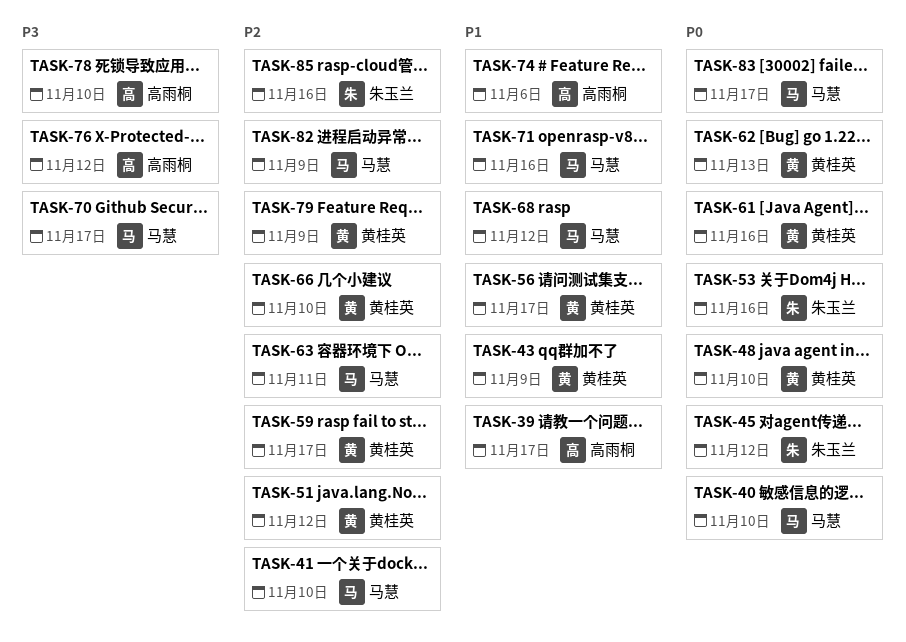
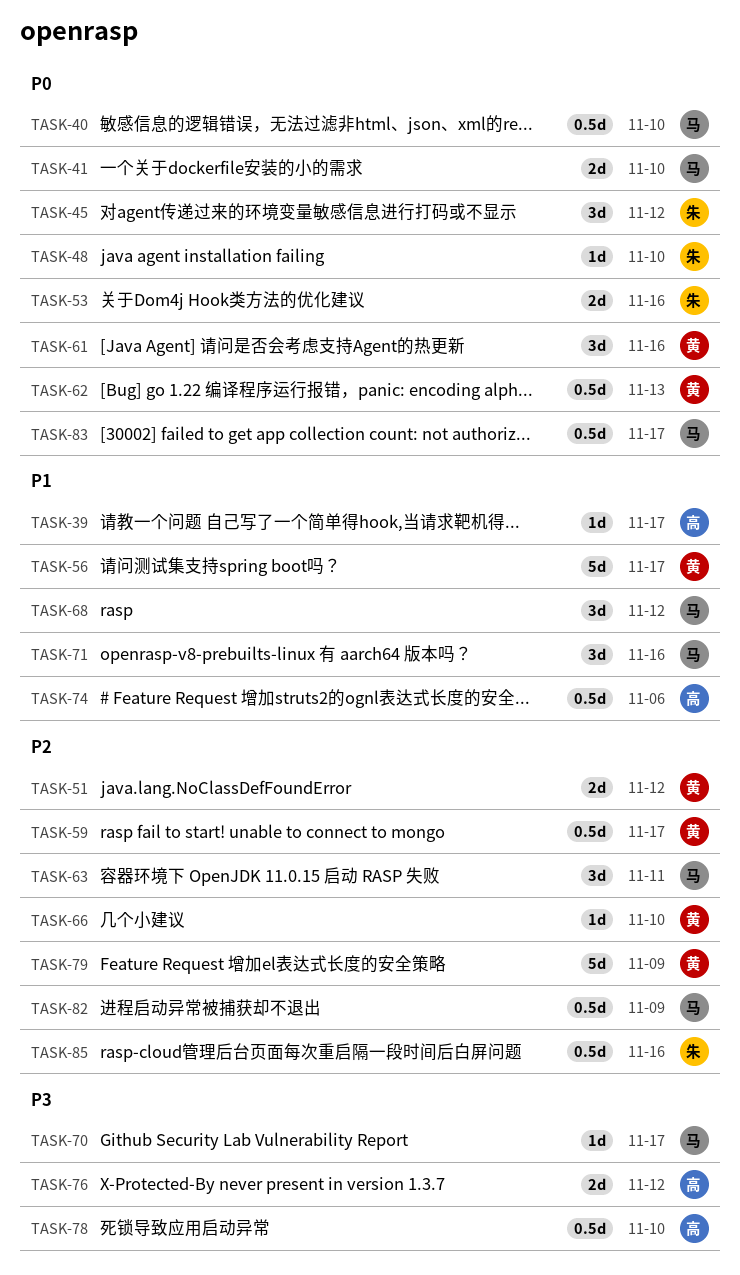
TASK-41, priority: P2 -> P0
TASK-43: present -> none
TASK-48, owner: 黄桂英 -> 朱玉兰

